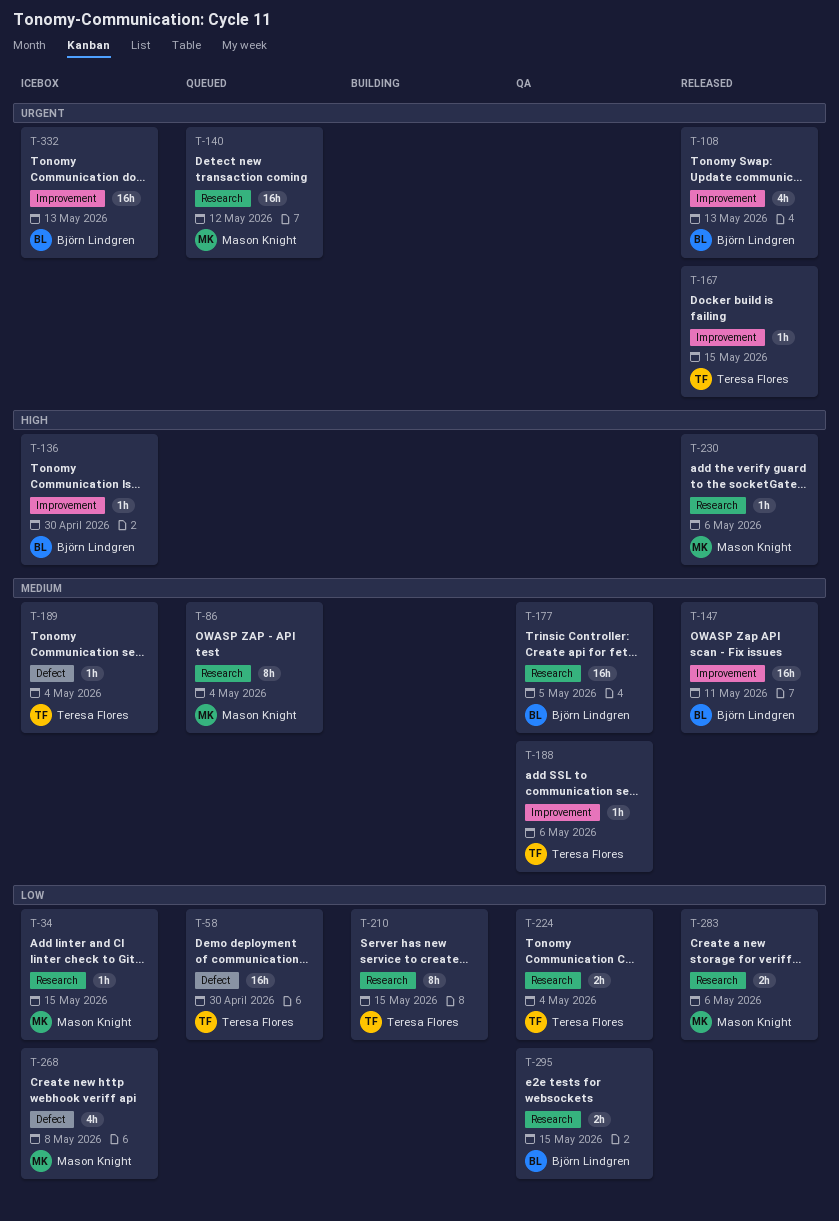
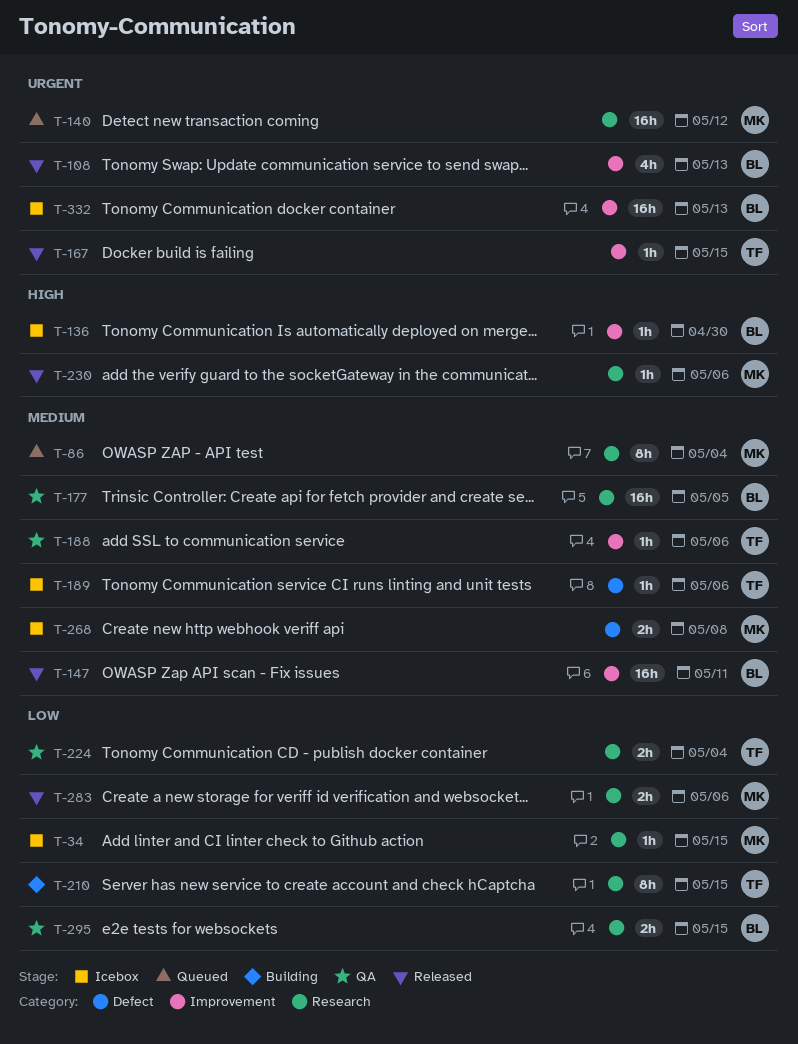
T-58: present -> none
T-189, due: May 4 -> May 6
T-268, priority: Low -> Medium
T-268, estimate: 4h -> 2h

